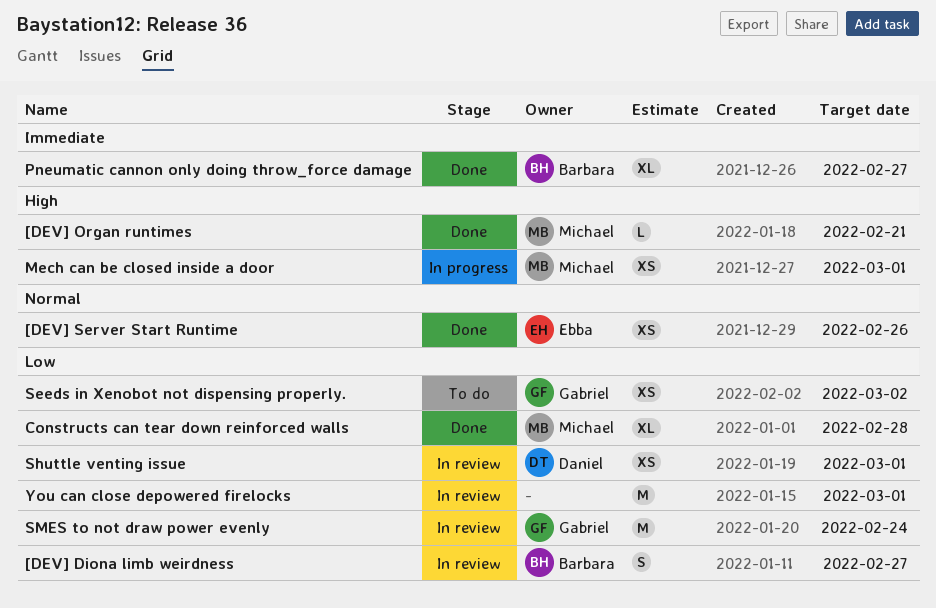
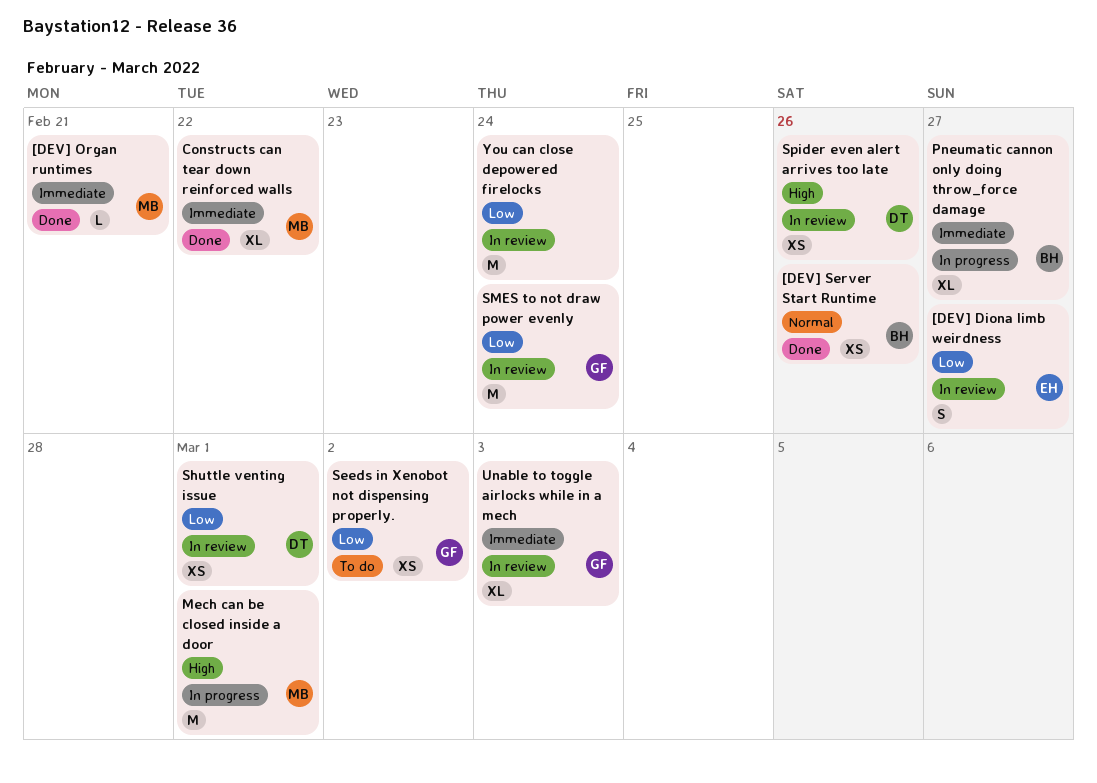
[DEV] Diona limb weirdness, owner: Barbara -> Ebba
[DEV] Organ runtimes, priority: High -> Immediate
[DEV] Server Start Runtime, owner: Ebba -> Barbara
Constructs can tear down reinforced walls, priority: Low -> Immediate
Constructs can tear down reinforced walls, due: Feb 28 -> Feb 22
Mech can be closed inside a door, estimate: XS -> M
Pneumatic cannon only doing throw_force damage, status: Done -> In progress
Spider even alert arrives too late: none -> present
Unable to toggle airlocks while in a mech: none -> present
You can close depowered firelocks, due: Mar 1 -> Feb 24

